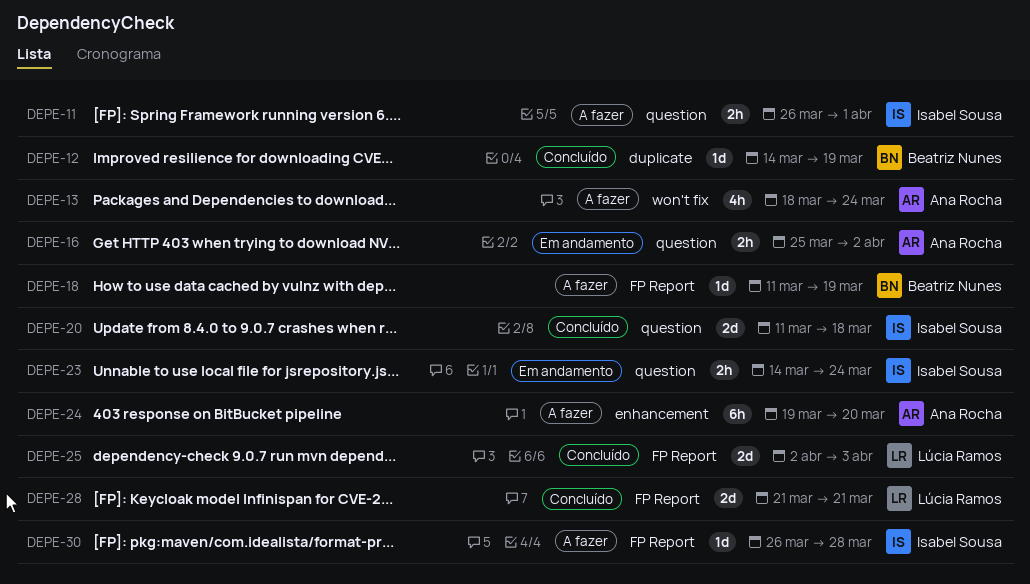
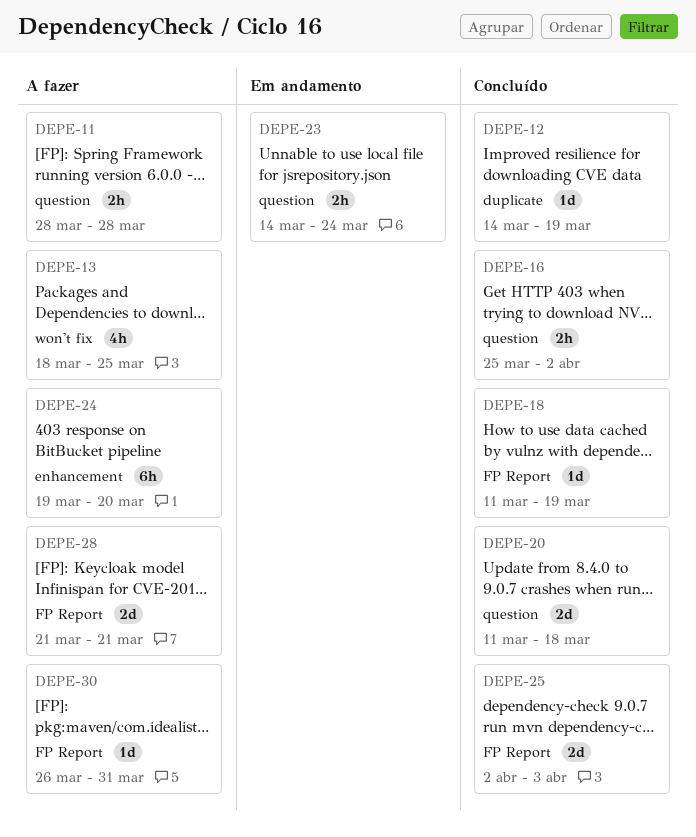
DEPE-11, start: Mar 26 -> Mar 28
DEPE-11, due: Apr 1 -> Mar 28
DEPE-13, due: Mar 24 -> Mar 25
DEPE-16, status: Em andamento -> Concluído
DEPE-18, status: A fazer -> Concluído
DEPE-28, status: Concluído -> A fazer
DEPE-30, due: Mar 28 -> Mar 31

